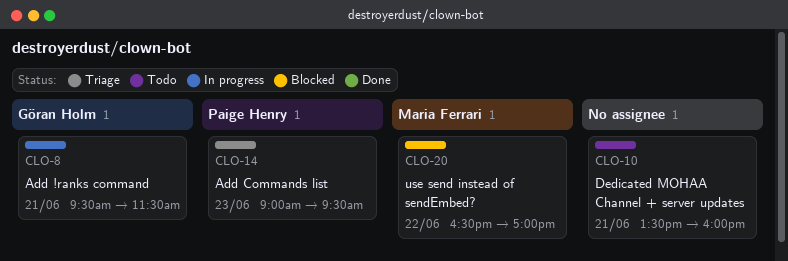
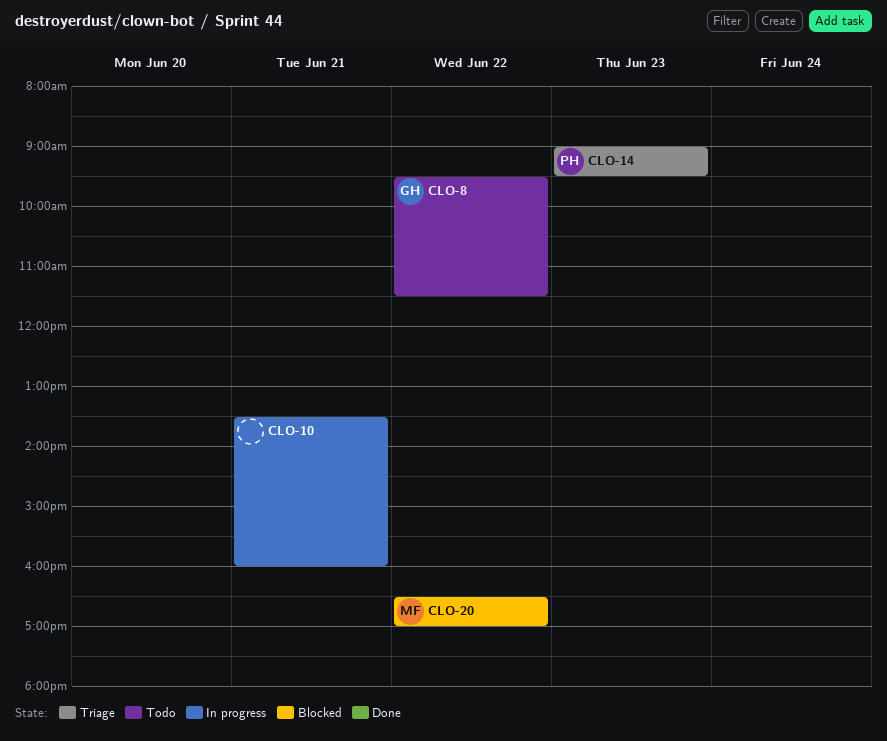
CLO-8, status: In progress -> Todo
CLO-8, day: Jun 21 -> Jun 22
CLO-10, status: Todo -> In progress

